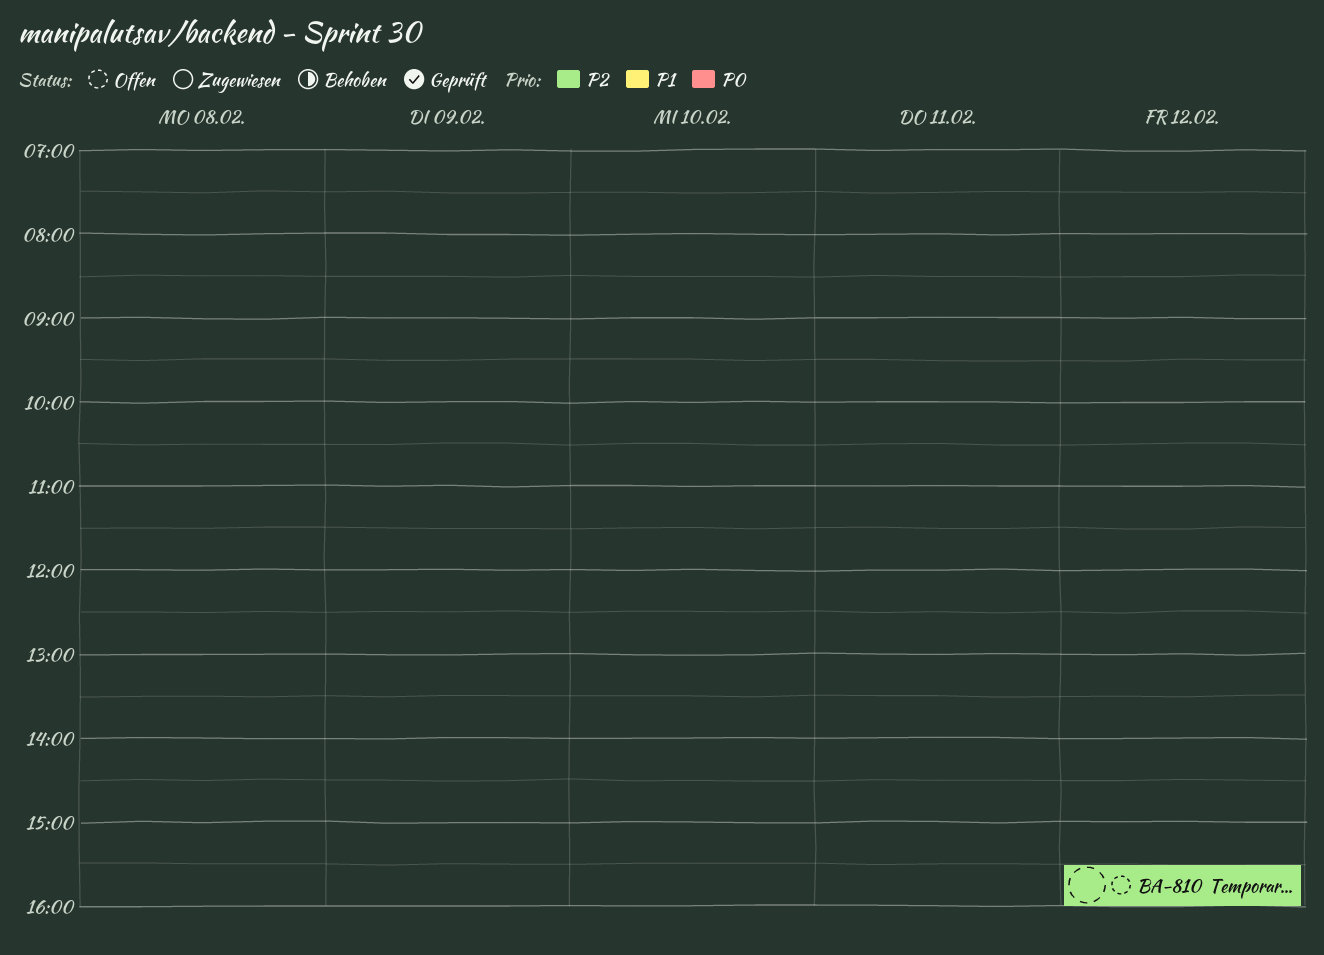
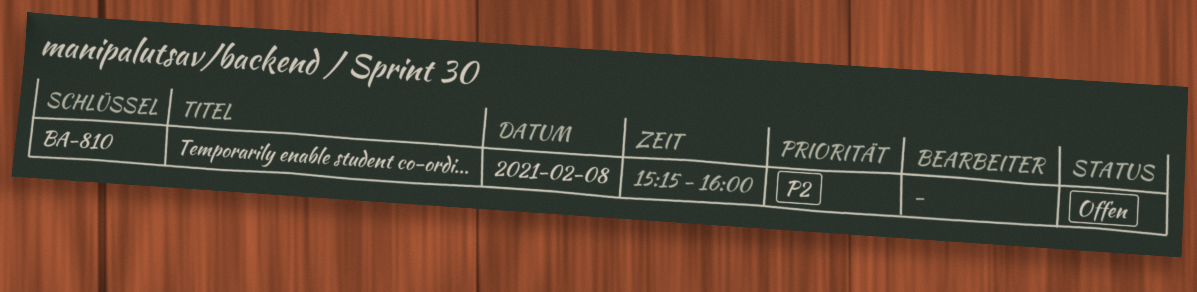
BA-810, day: Feb 12 -> Feb 8
BA-810, begins: 15:30 -> 15:15

